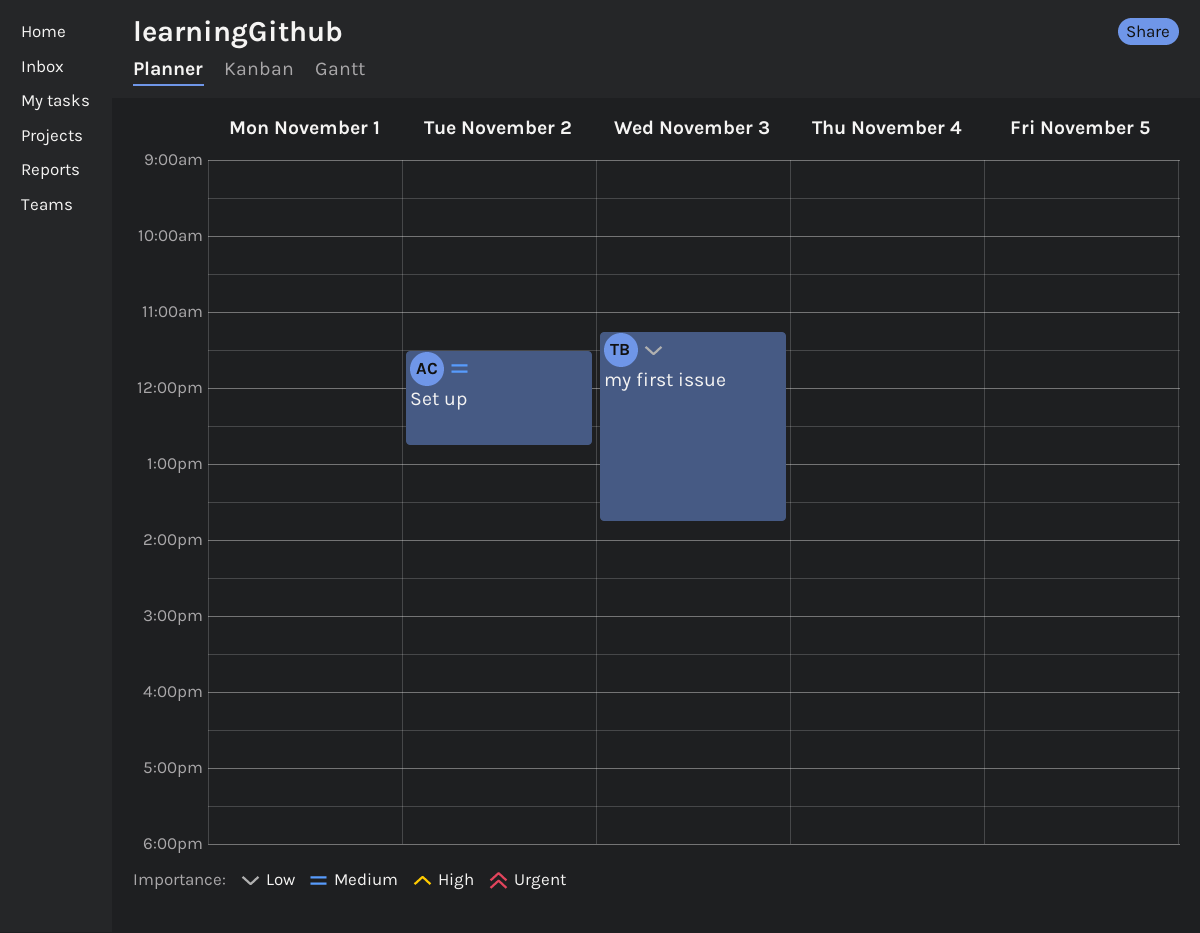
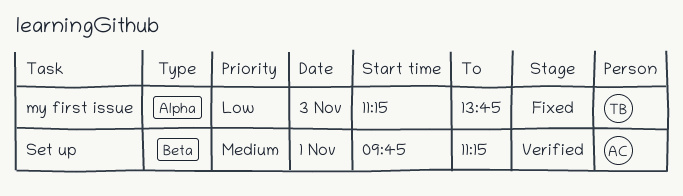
Set up, day: Nov 2 -> Nov 1
Set up, begins: 11:30 -> 09:45
Set up, ends: 12:45 -> 11:15

